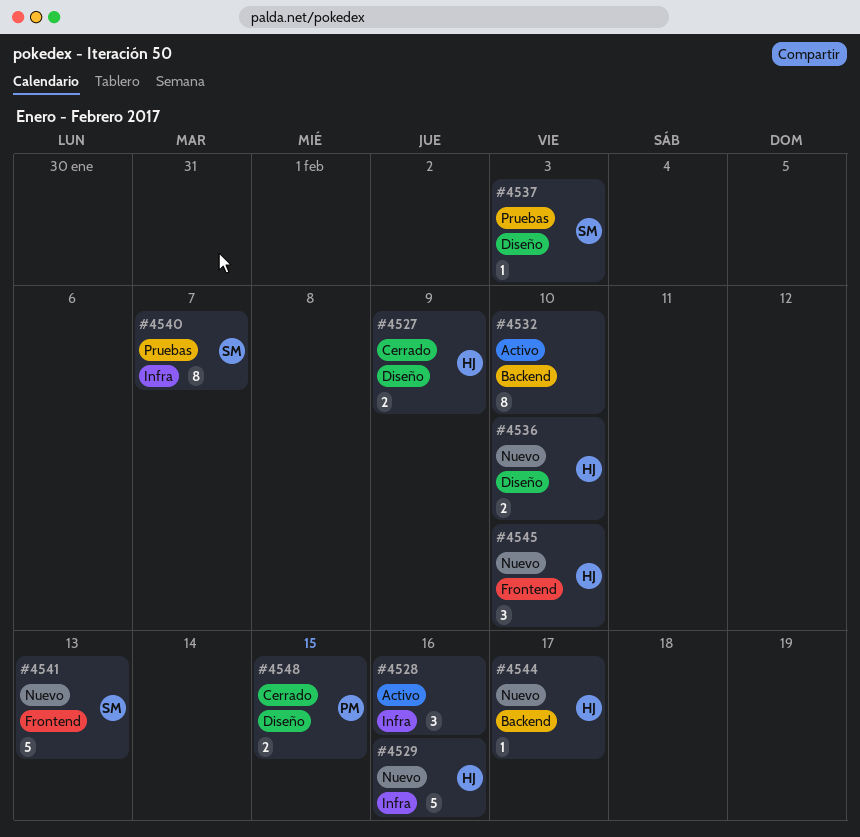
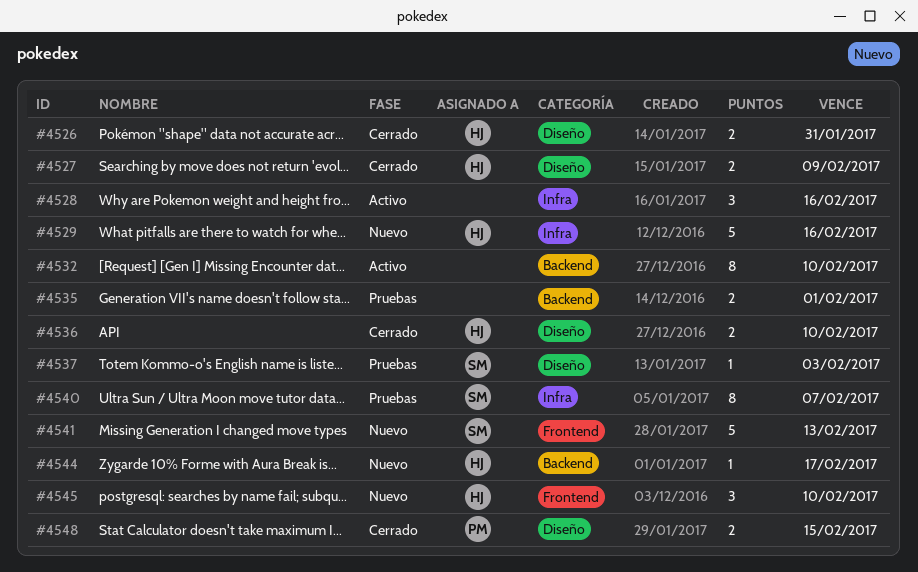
#4526: none -> present
#4535: none -> present
#4536, status: Nuevo -> Cerrado

